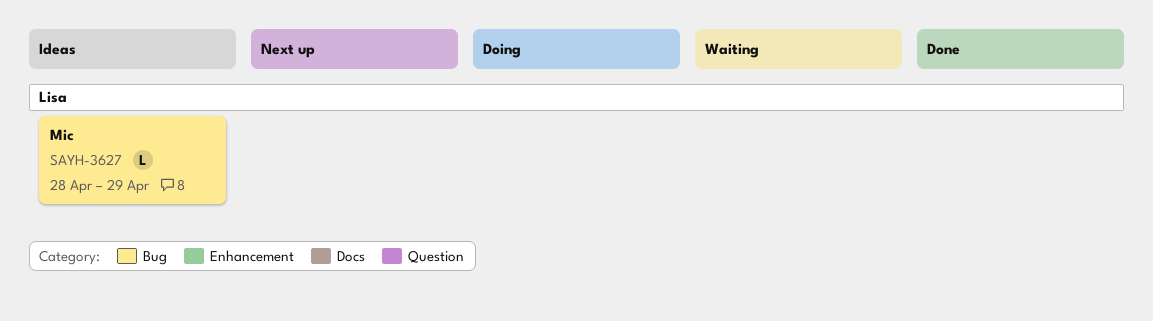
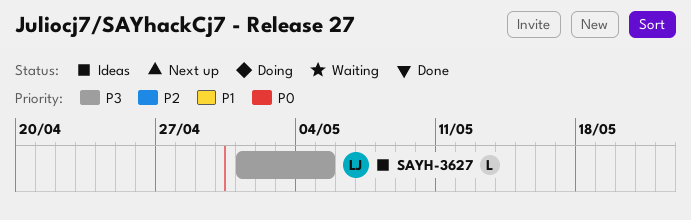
SAYH-3627, start: Apr 28 -> May 1
SAYH-3627, due: Apr 29 -> May 5

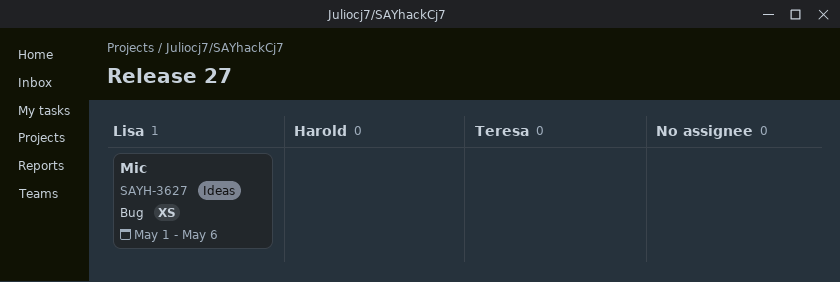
SAYH-3627, estimate: L -> XS
SAYH-3627, due: May 5 -> May 6

